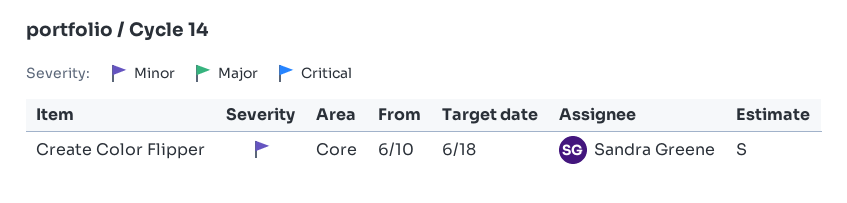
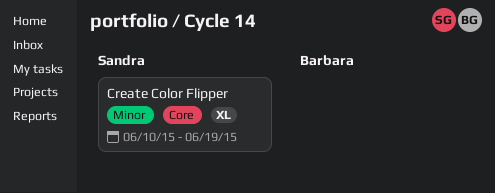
Create Color Flipper, estimate: S -> XL
Create Color Flipper, due: Jun 18 -> Jun 19

